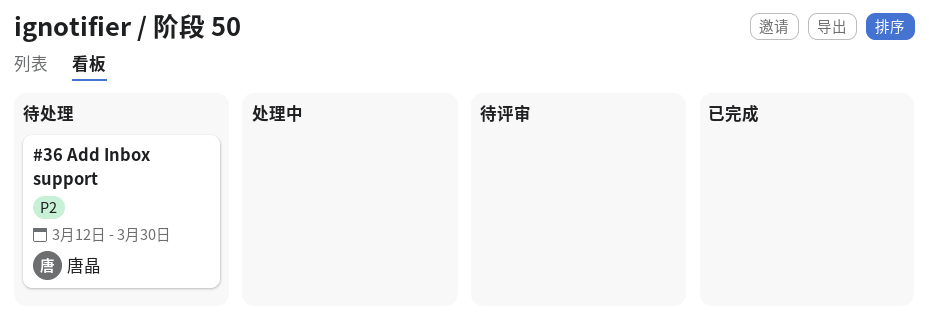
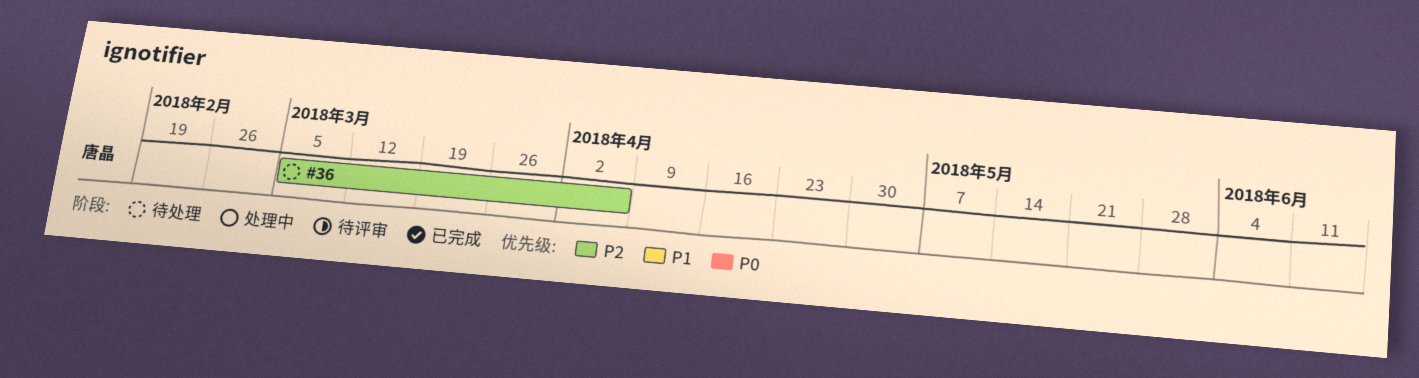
#36, start: Mar 12 -> Mar 5
#36, due: Mar 30 -> Apr 6

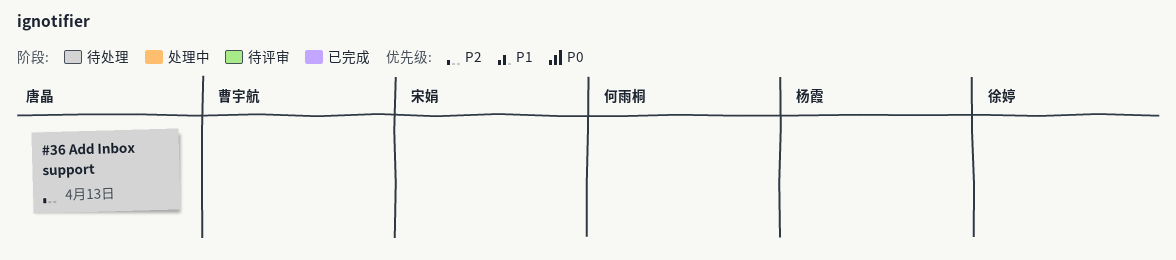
#36, due: Apr 6 -> Apr 13

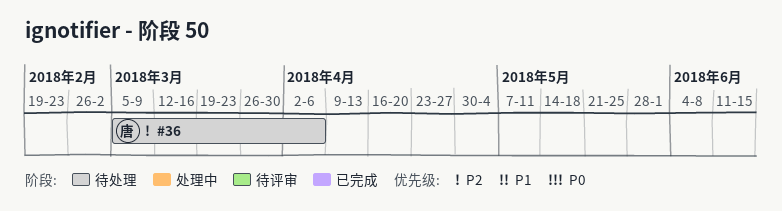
#36, due: Apr 13 -> Apr 6

